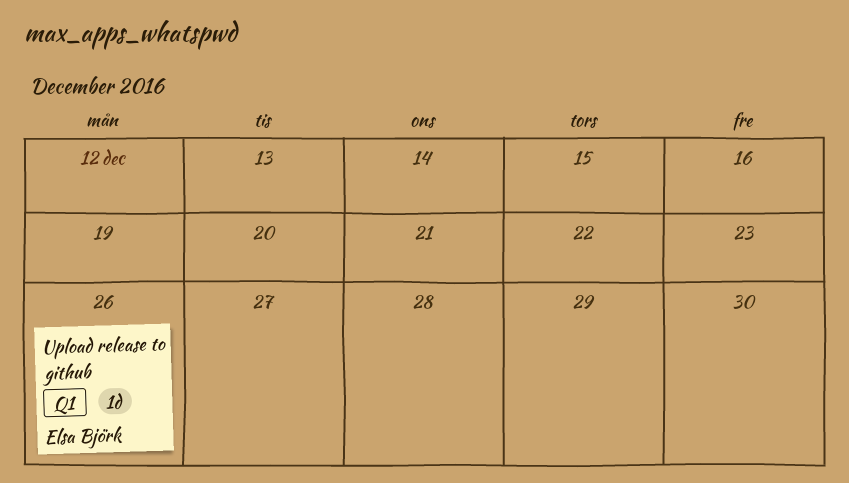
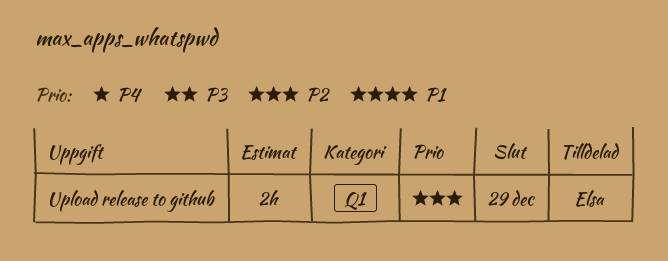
Upload release to github, estimate: 1d -> 2h
Upload release to github, due: Dec 26 -> Dec 29

